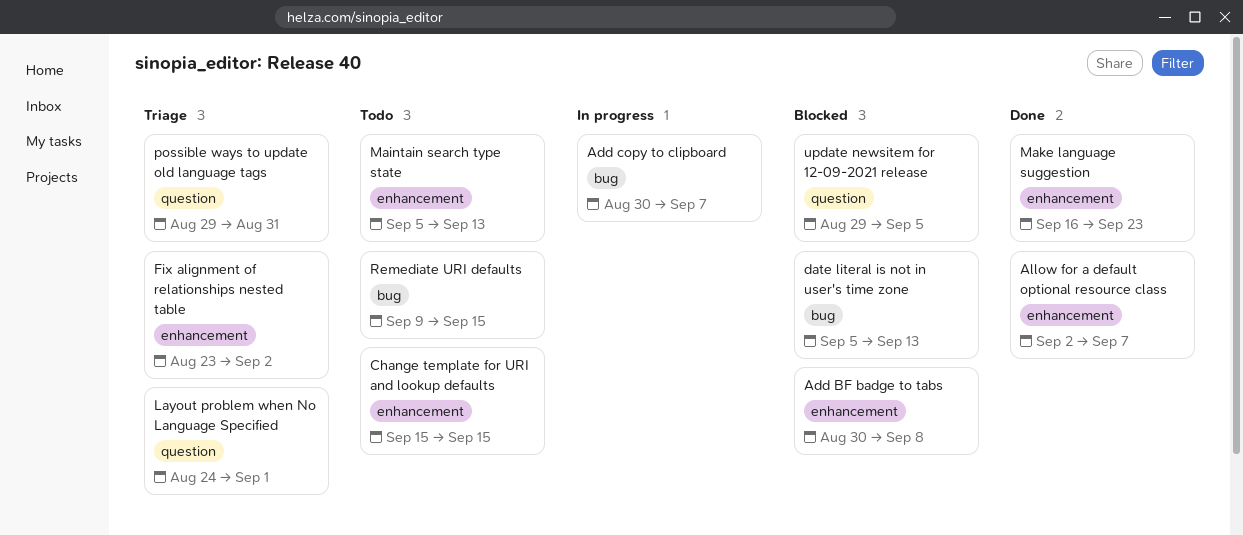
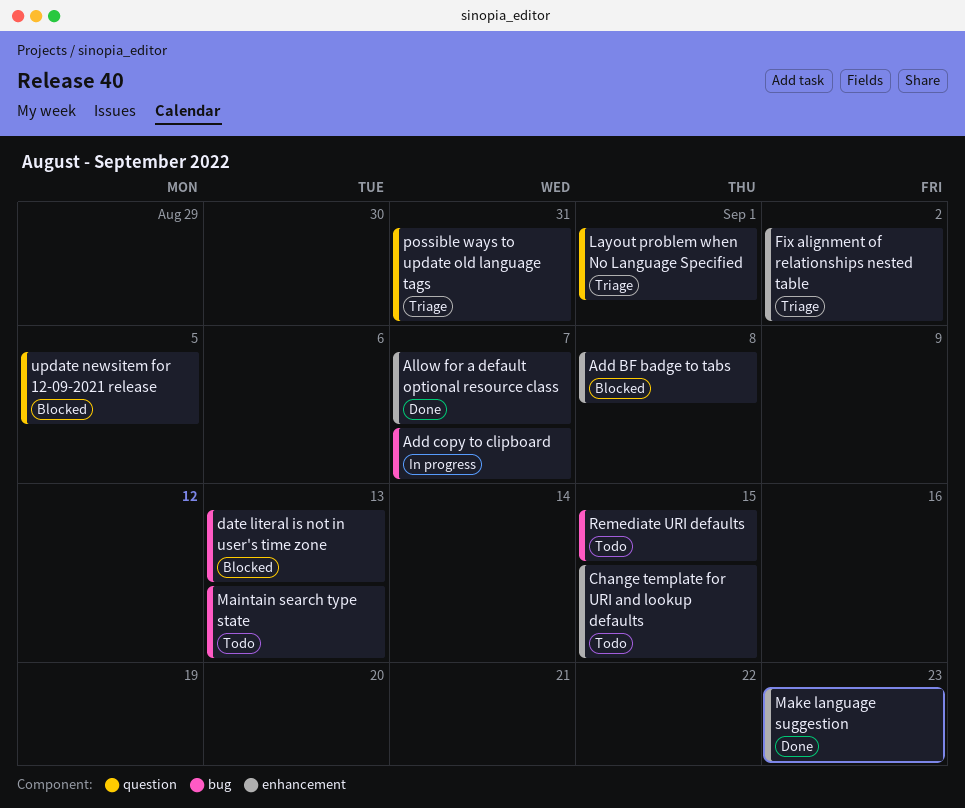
Maintain search type state, label: enhancement -> bug

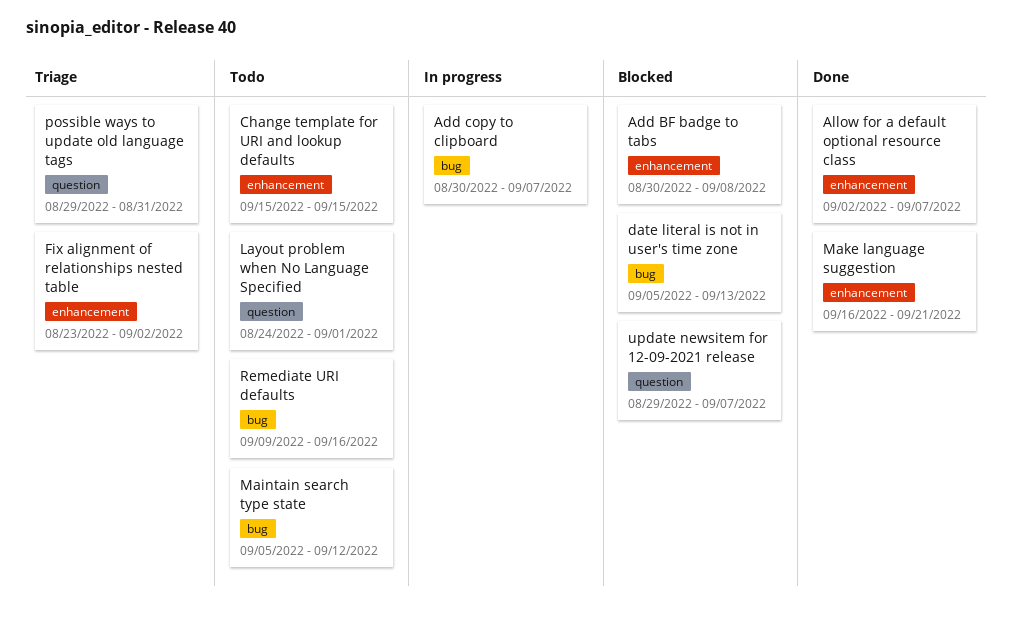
Layout problem when No Language Specified, status: Triage -> Todo
Maintain search type state, due: Sep 13 -> Sep 12
Make language suggestion, due: Sep 23 -> Sep 21
Remediate URI defaults, due: Sep 15 -> Sep 16
update newsitem for 12-09-2021 release, due: Sep 5 -> Sep 7

